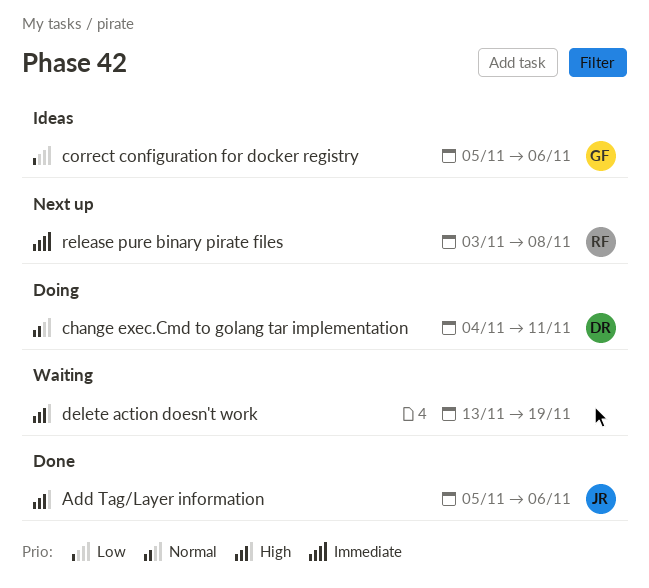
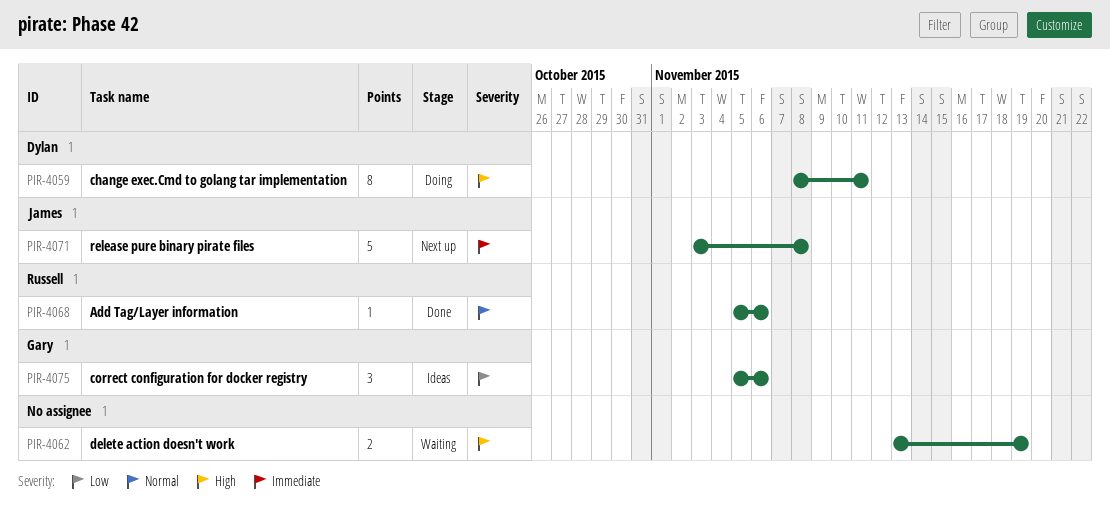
Add Tag/Layer information, owner: James -> Russell
Add Tag/Layer information, priority: High -> Normal
change exec.Cmd to golang tar implementation, priority: Normal -> High
change exec.Cmd to golang tar implementation, start: Nov 4 -> Nov 8
release pure binary pirate files, owner: Russell -> James

